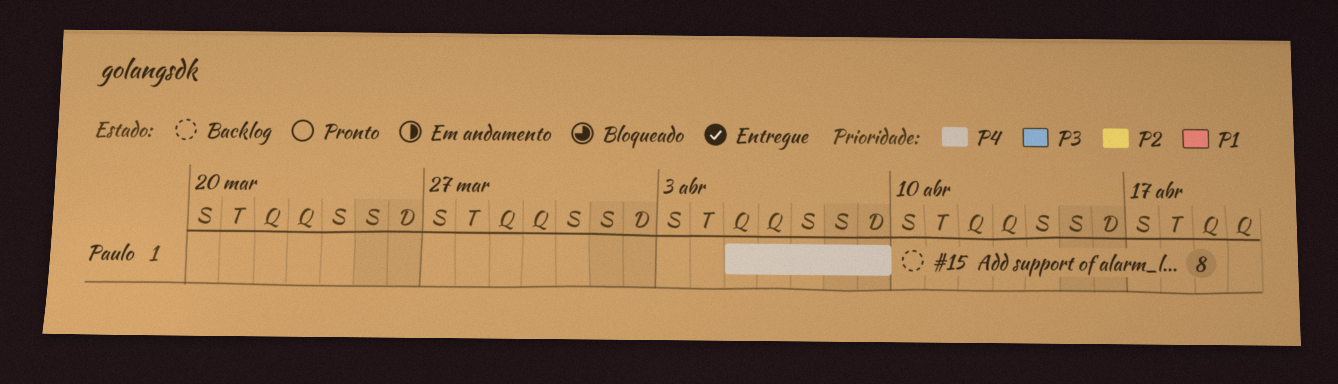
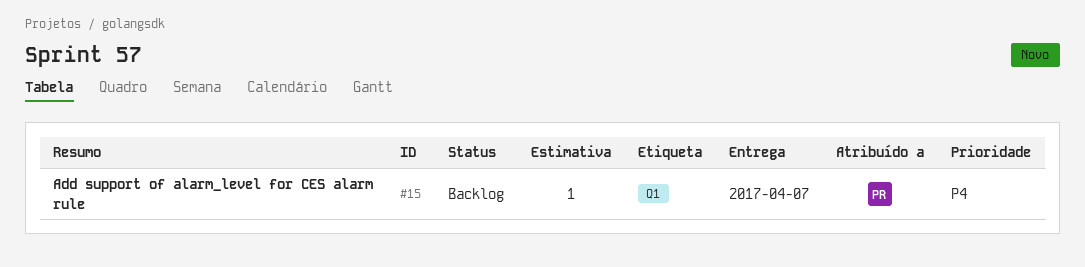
#15, estimate: 8 -> 1
#15, due: Apr 9 -> Apr 7

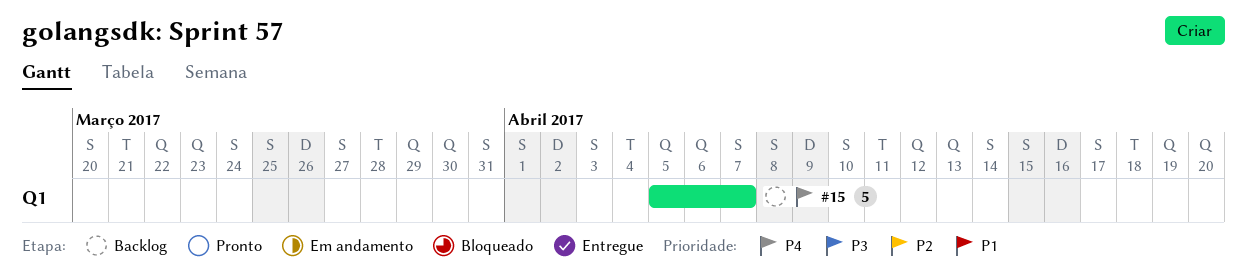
#15, estimate: 1 -> 5

